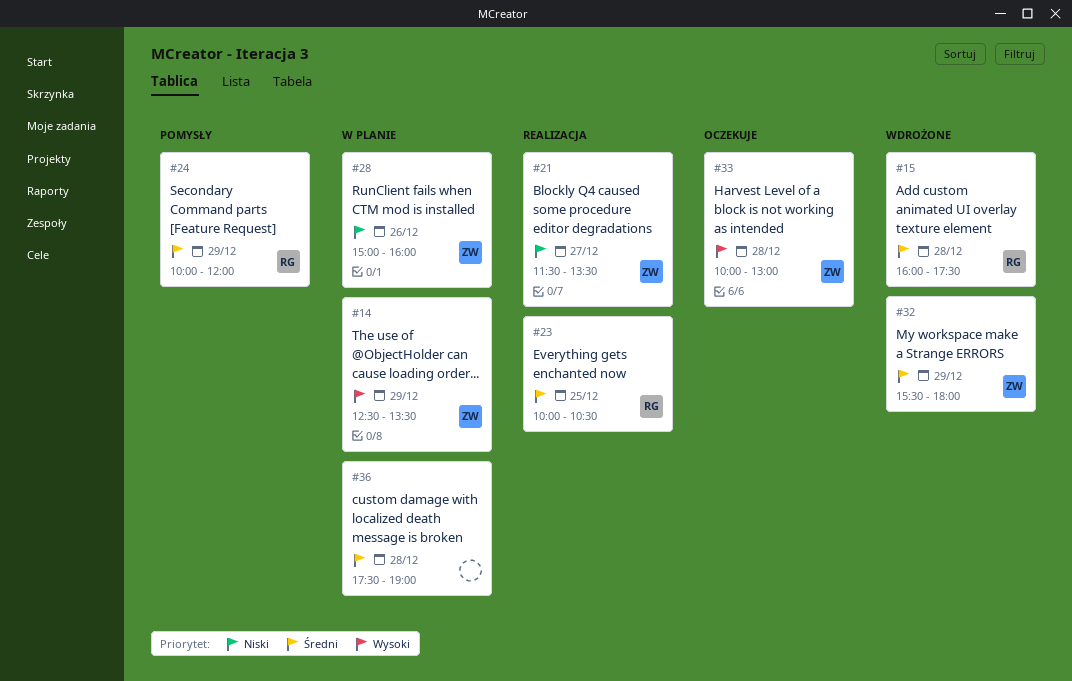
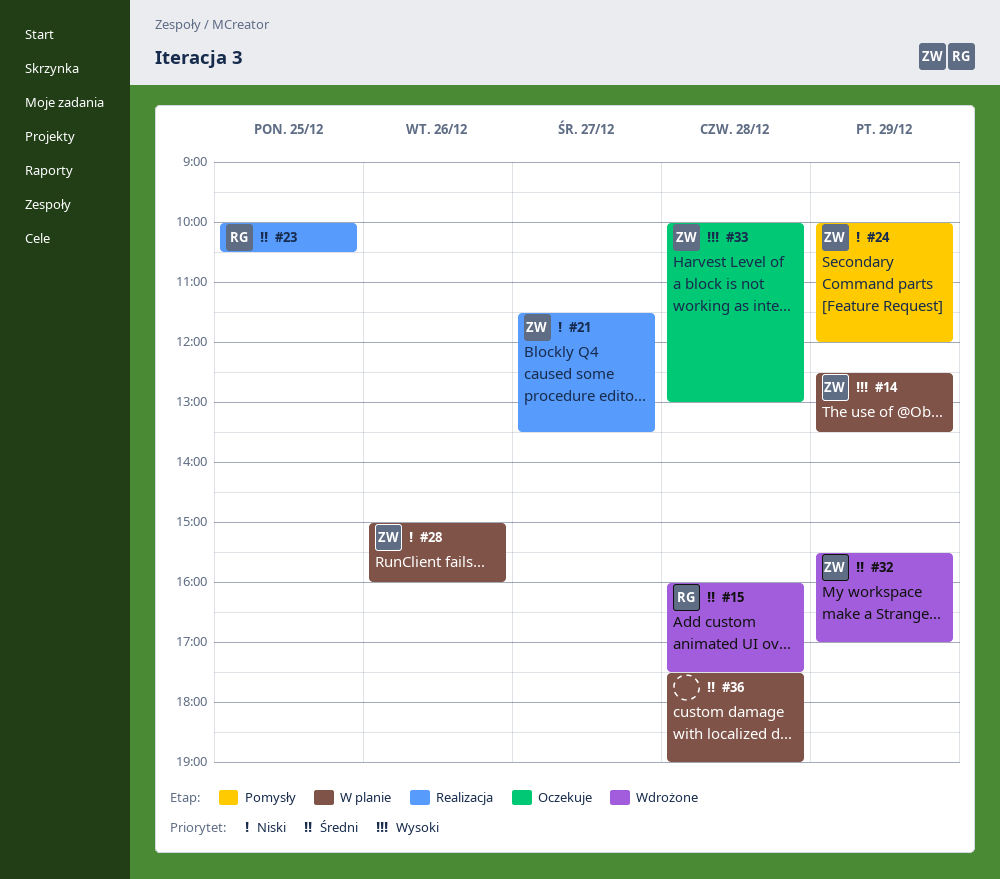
#24, owner: RG -> ZW
#24, priority: Średni -> Niski
#32, ends: 18:00 -> 17:00

